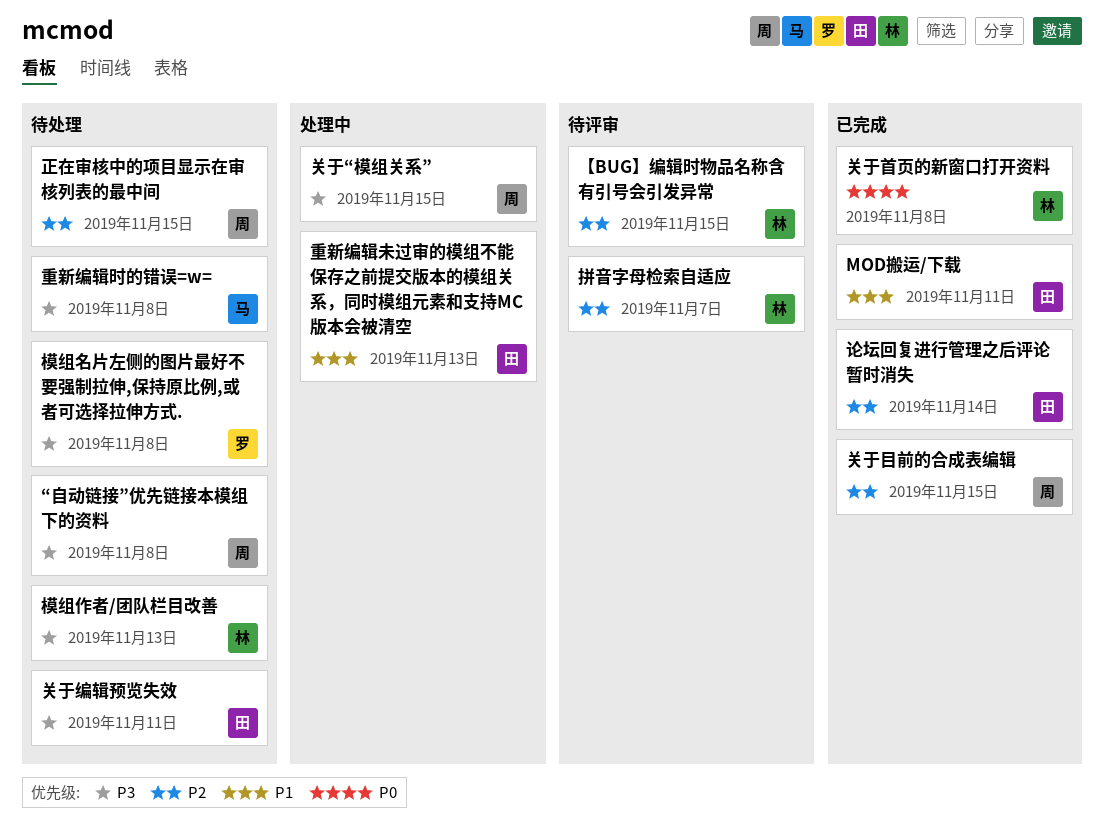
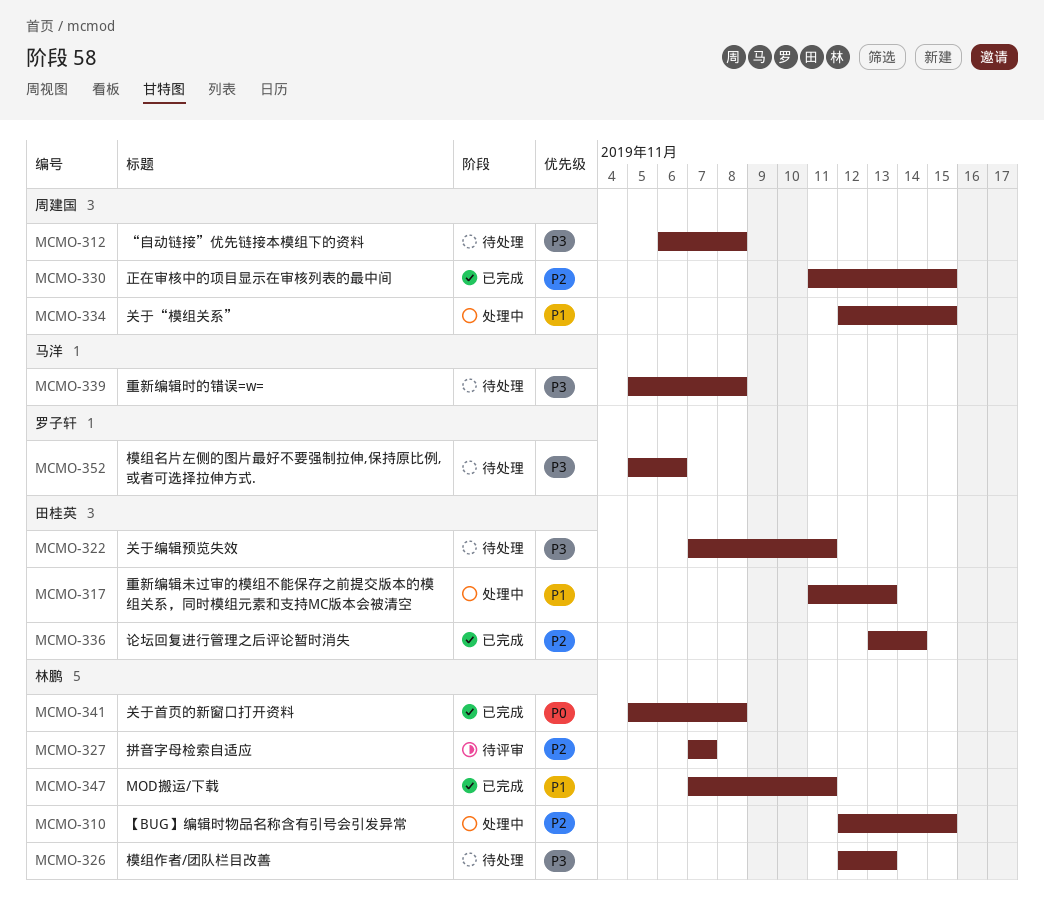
MOD搬运/下载, owner: 田桂英 -> 林鹏
【BUG】编辑时物品名称含有引号会引发异常, status: 待评审 -> 处理中
关于“模组关系”, priority: P3 -> P1
关于目前的合成表编辑: present -> none
模组名片左侧的图片最好不要强制拉伸,保持原比例,或者可选择拉伸方式., due: Nov 8 -> Nov 6
正在审核中的项目显示在审核列表的最中间, status: 待处理 -> 已完成

